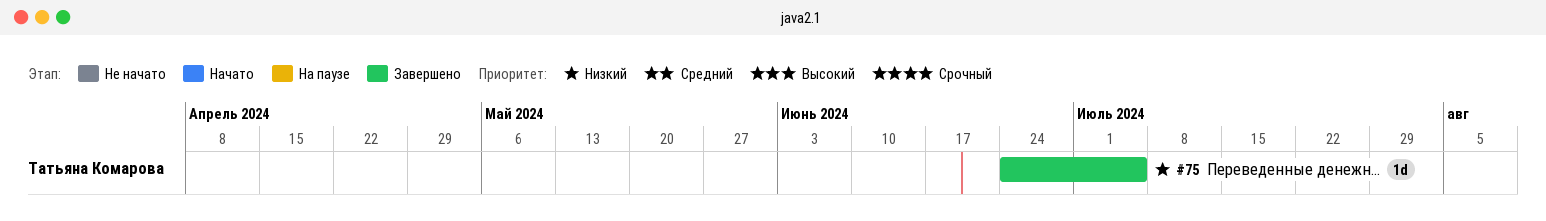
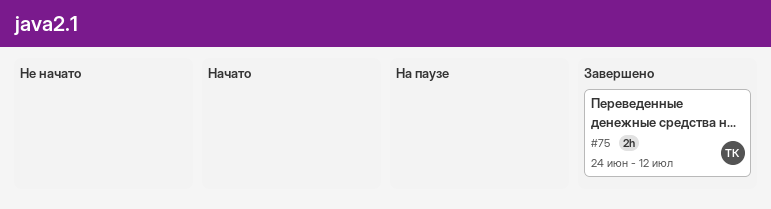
#75, estimate: 1d -> 2h
#75, due: Jul 5 -> Jul 12

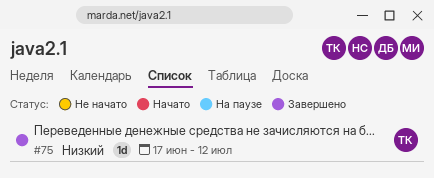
#75, estimate: 2h -> 1d
#75, start: Jun 24 -> Jun 17

